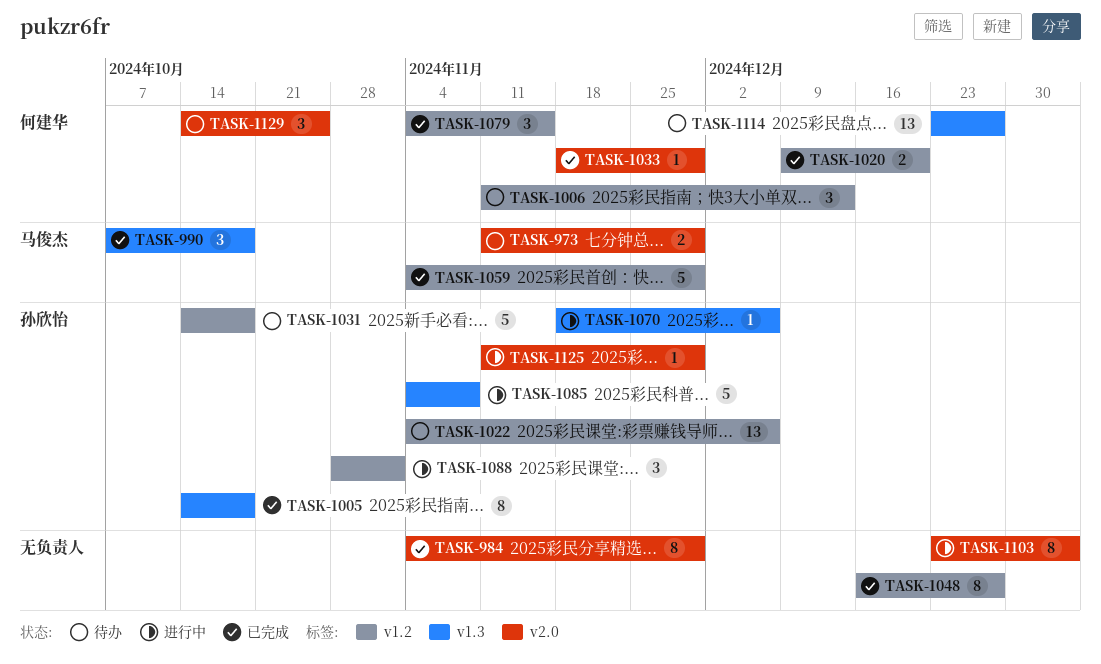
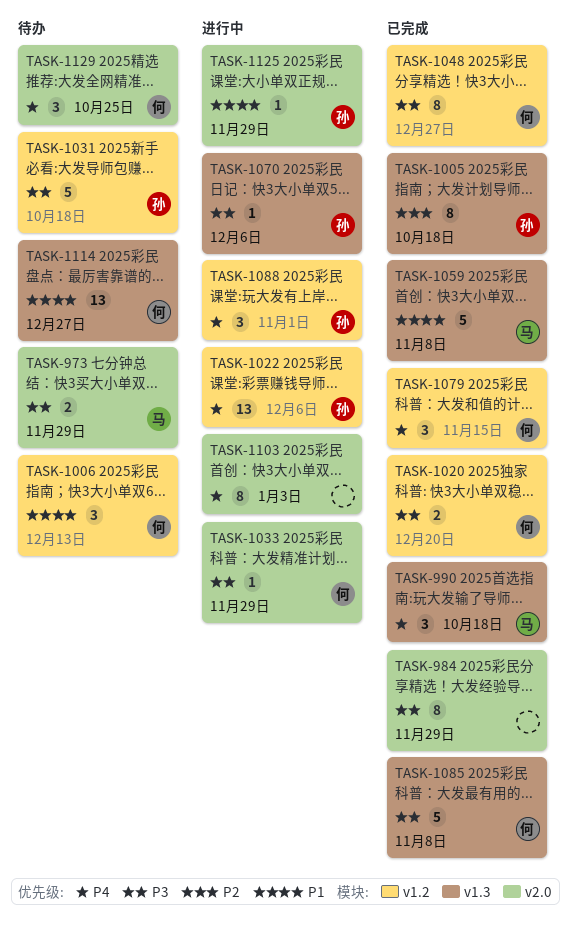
TASK-1022, status: 待办 -> 进行中
TASK-1033, status: 已完成 -> 进行中
TASK-1048, owner: none -> 何建华
TASK-1059, label: v1.2 -> v1.3
TASK-1059, due: Nov 29 -> Nov 8
TASK-1085, status: 进行中 -> 已完成
TASK-1085, owner: 孙欣怡 -> 何建华

